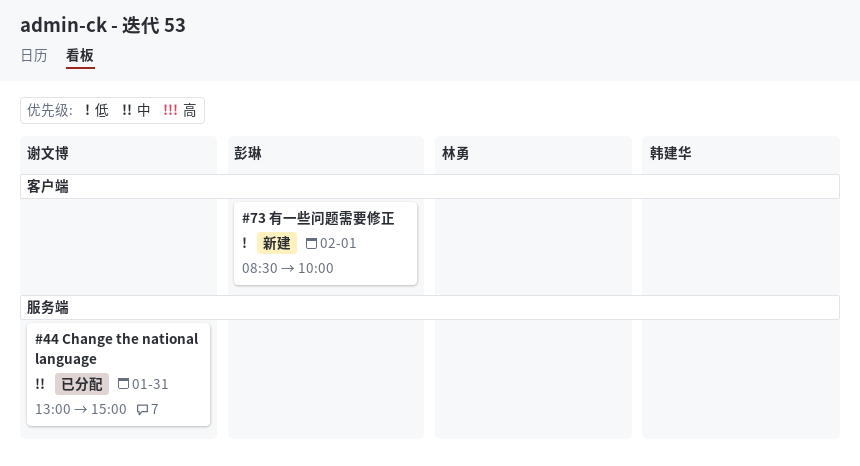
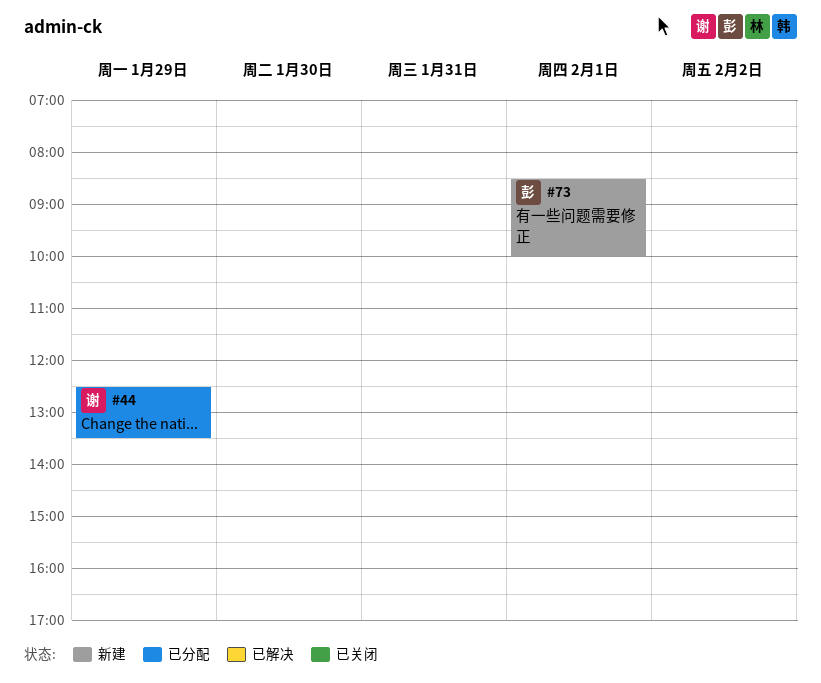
#44, day: Jan 31 -> Jan 29
#44, begins: 13:00 -> 12:30
#44, ends: 15:00 -> 13:30

